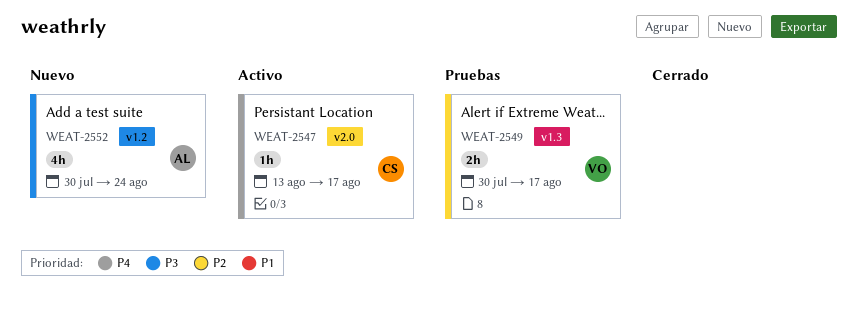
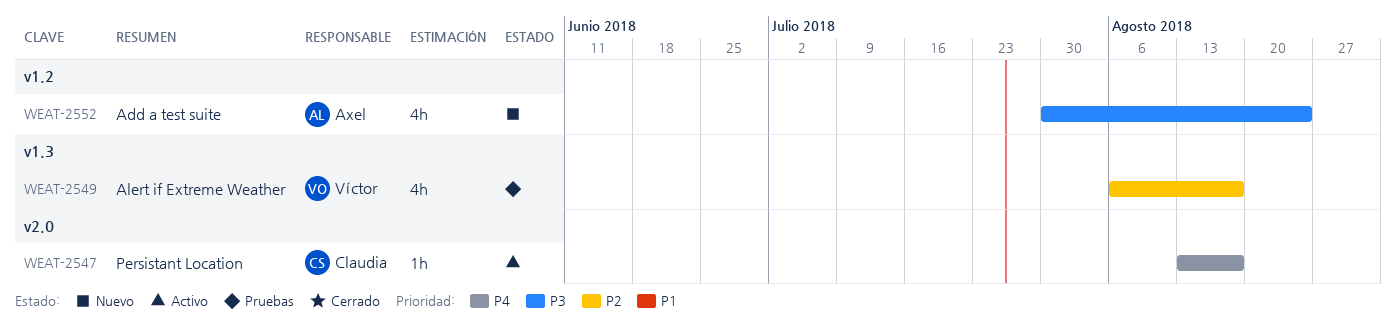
WEAT-2549, estimate: 2h -> 4h
WEAT-2549, start: Jul 30 -> Aug 6

